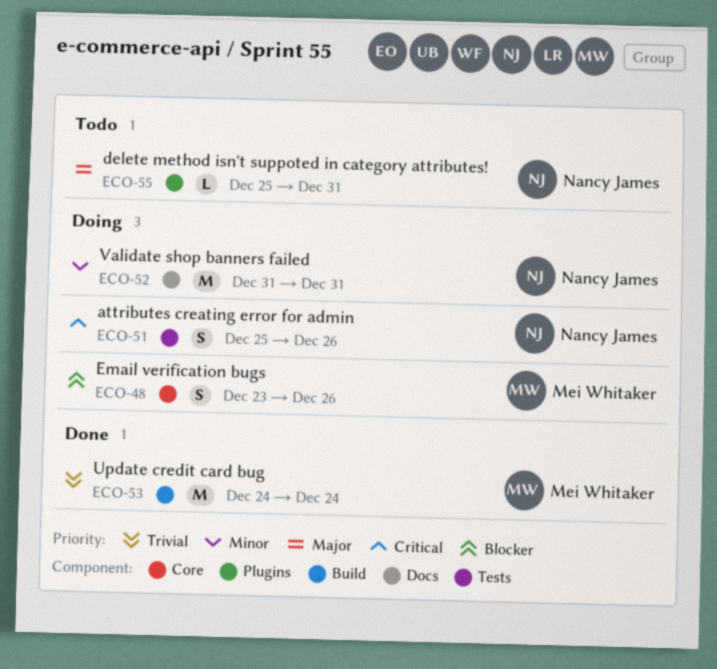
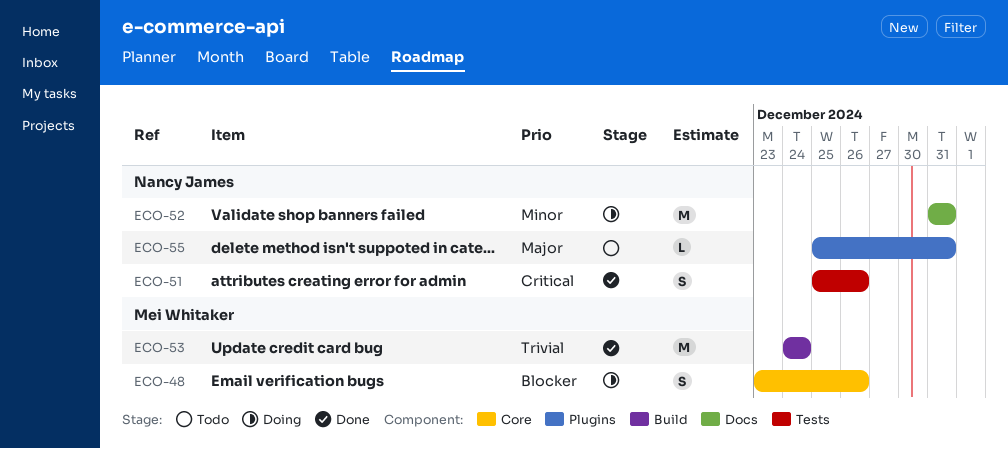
ECO-51, status: Doing -> Done

